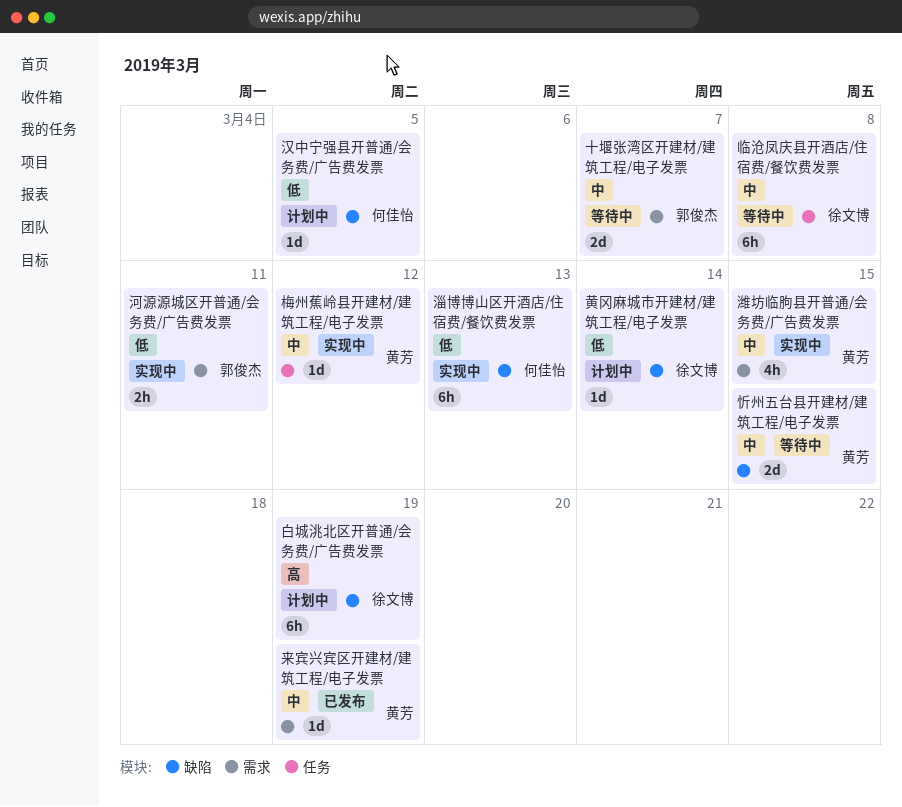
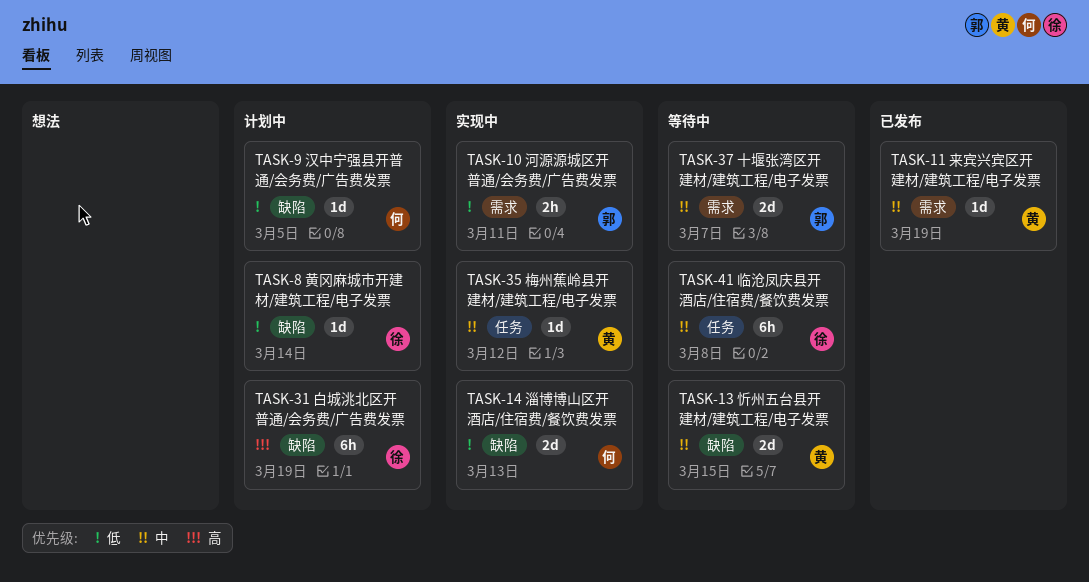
淄博博山区开酒店/住宿费/餐饮费发票, estimate: 6h -> 2d
潍坊临朐县开普通/会务费/广告费发票: present -> none

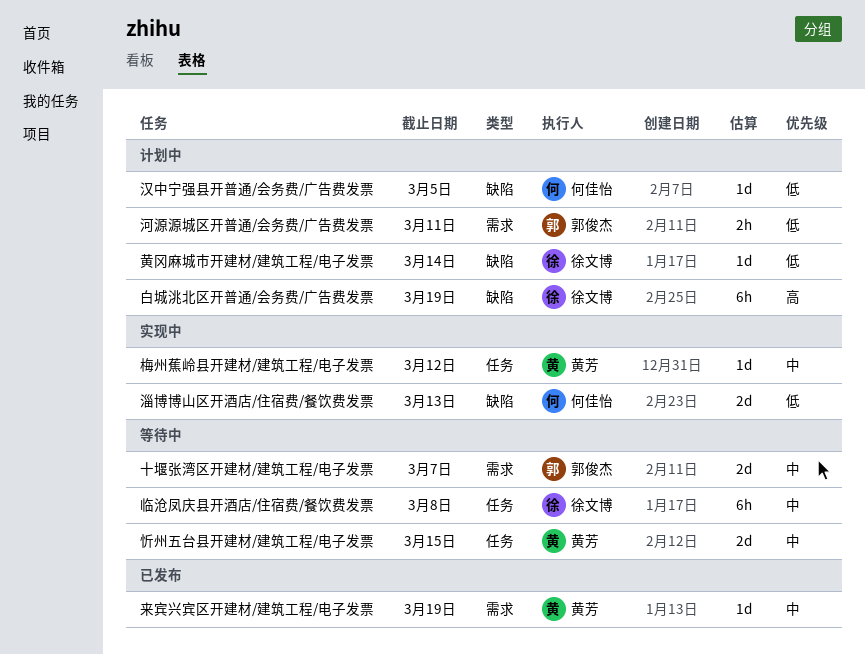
忻州五台县开建材/建筑工程/电子发票, label: 缺陷 -> 任务
河源源城区开普通/会务费/广告费发票, status: 实现中 -> 计划中

